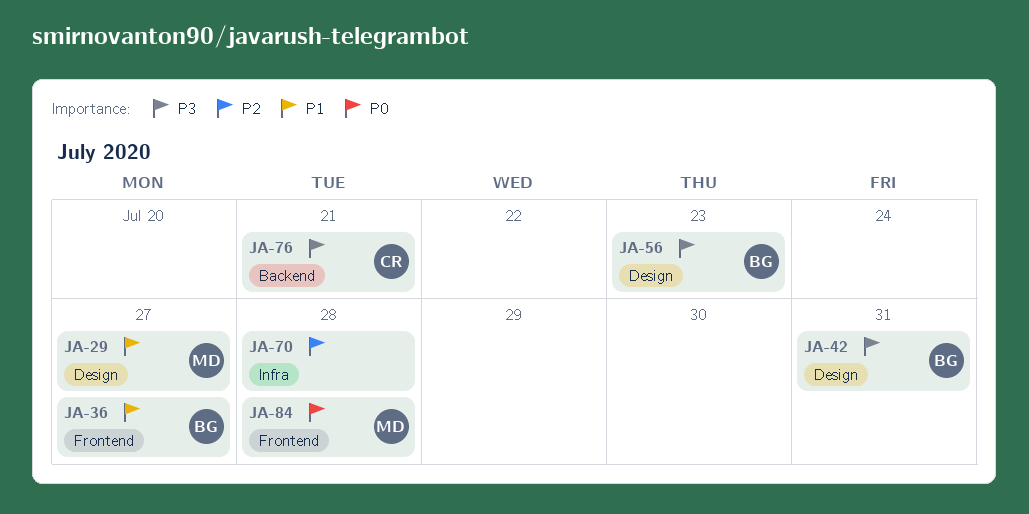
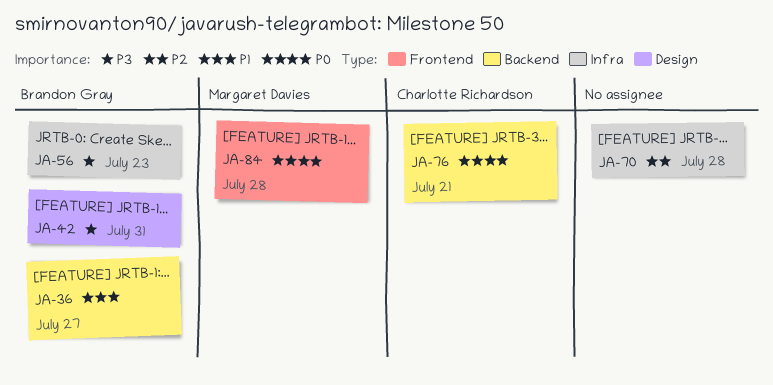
JA-29: present -> none
JA-36, label: Frontend -> Backend
JA-56, label: Design -> Infra
JA-76, priority: P3 -> P0

